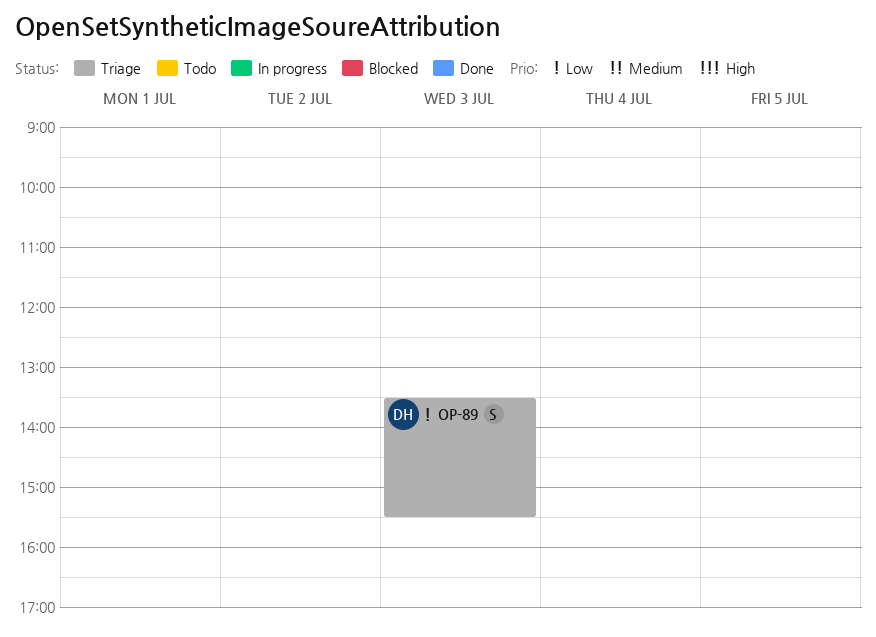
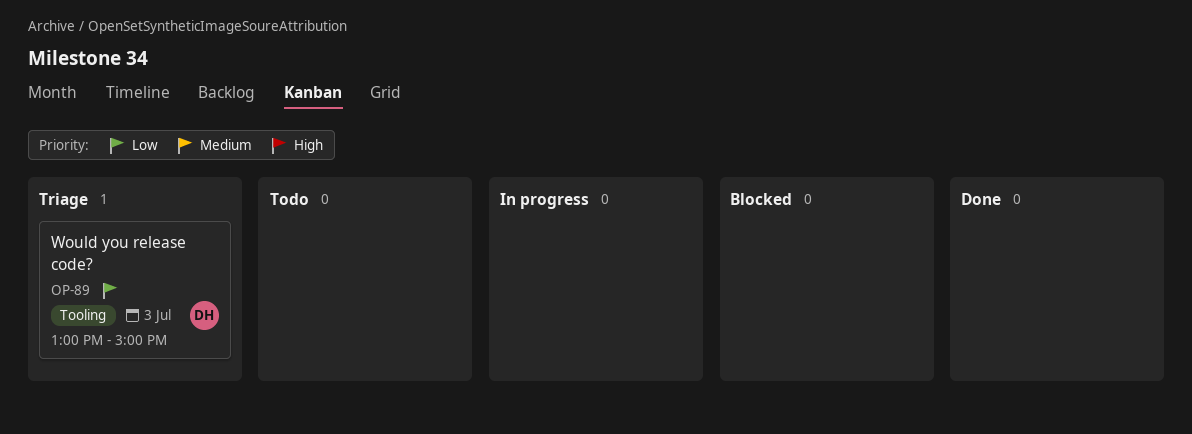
OP-89, begins: 13:30 -> 13:00
OP-89, ends: 15:30 -> 15:00

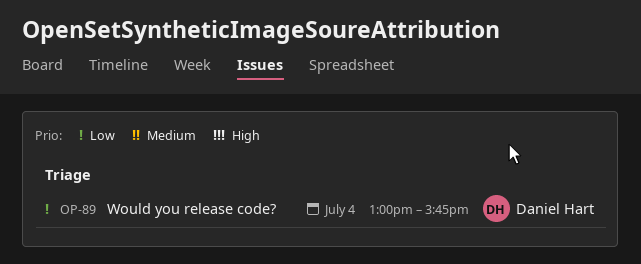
OP-89, day: Jul 3 -> Jul 4
OP-89, ends: 15:00 -> 15:45

